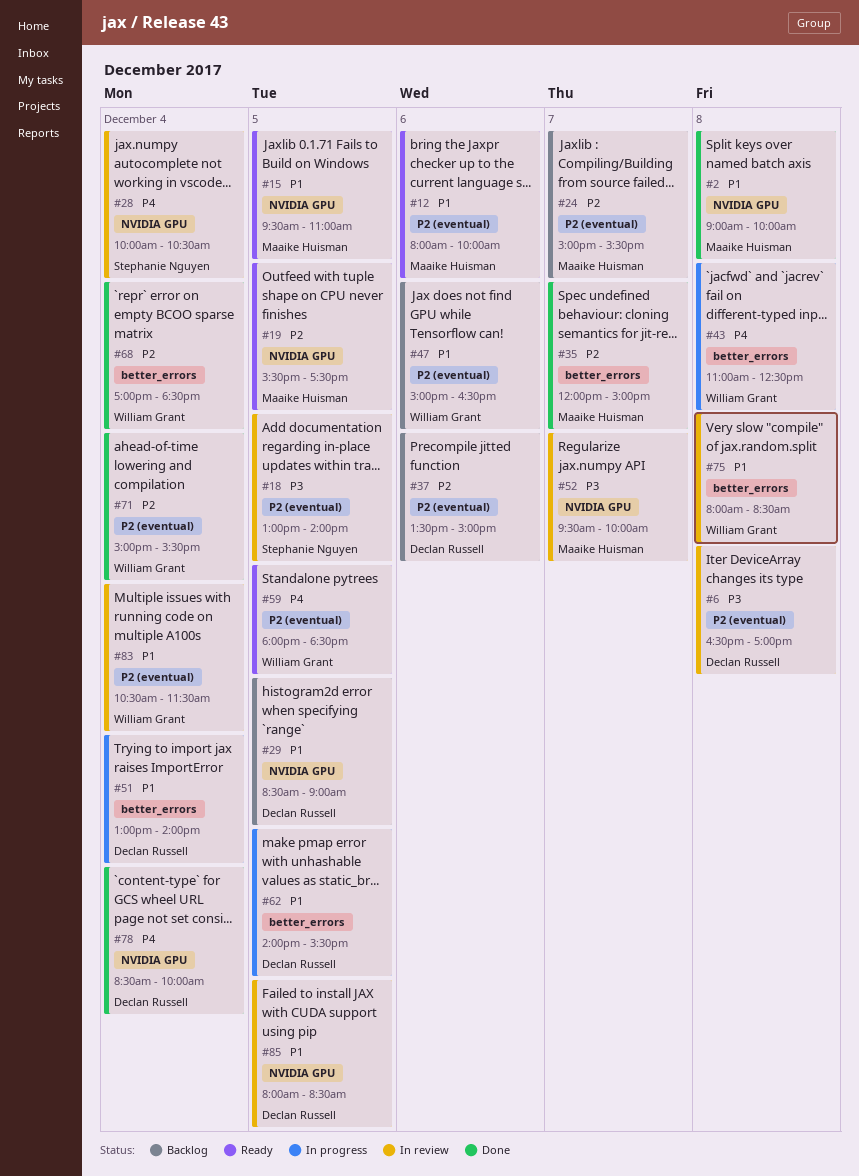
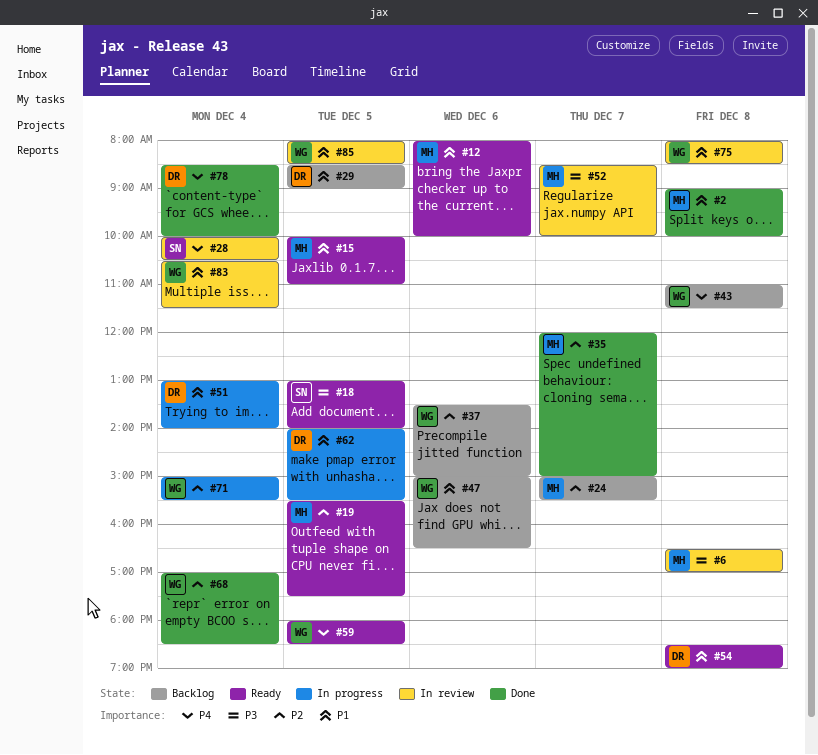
#6, owner: Declan Russell -> Maaike Huisman
#15, begins: 09:30 -> 10:00
#18, status: In review -> Ready
#37, owner: Declan Russell -> William Grant
#43, status: In progress -> Backlog
#43, ends: 12:30 -> 11:30
#52, begins: 09:30 -> 08:30
#54: none -> present
#71, status: Done -> In progress
#85, owner: Declan Russell -> William Grant

